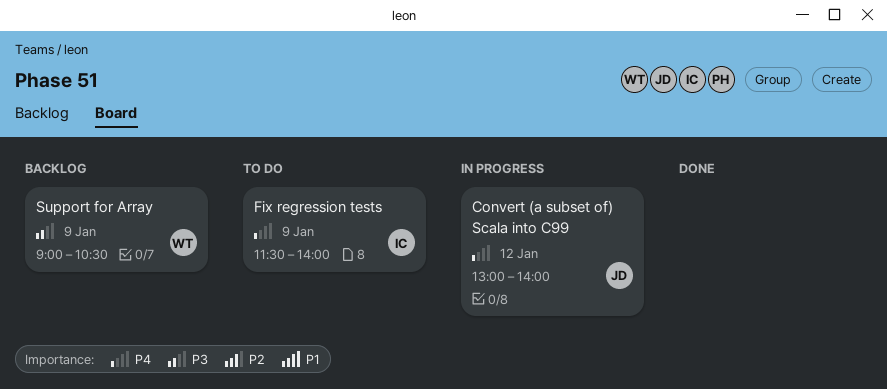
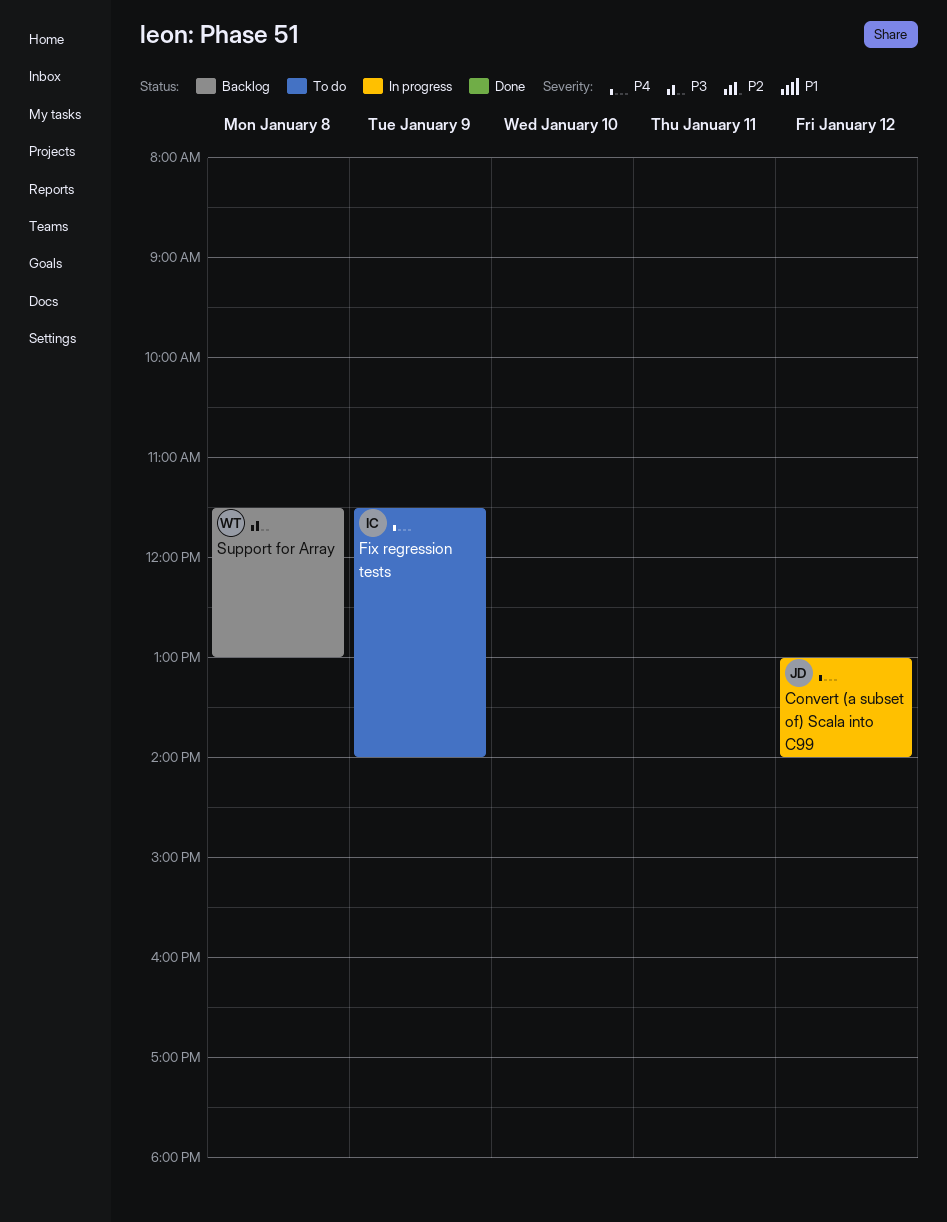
Support for Array, day: Jan 9 -> Jan 8
Support for Array, begins: 09:00 -> 11:30
Support for Array, ends: 10:30 -> 13:00

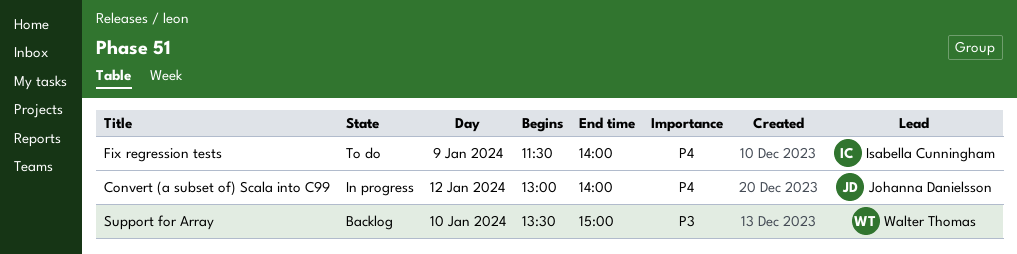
Support for Array, day: Jan 8 -> Jan 10
Support for Array, begins: 11:30 -> 13:30
Support for Array, ends: 13:00 -> 15:00

